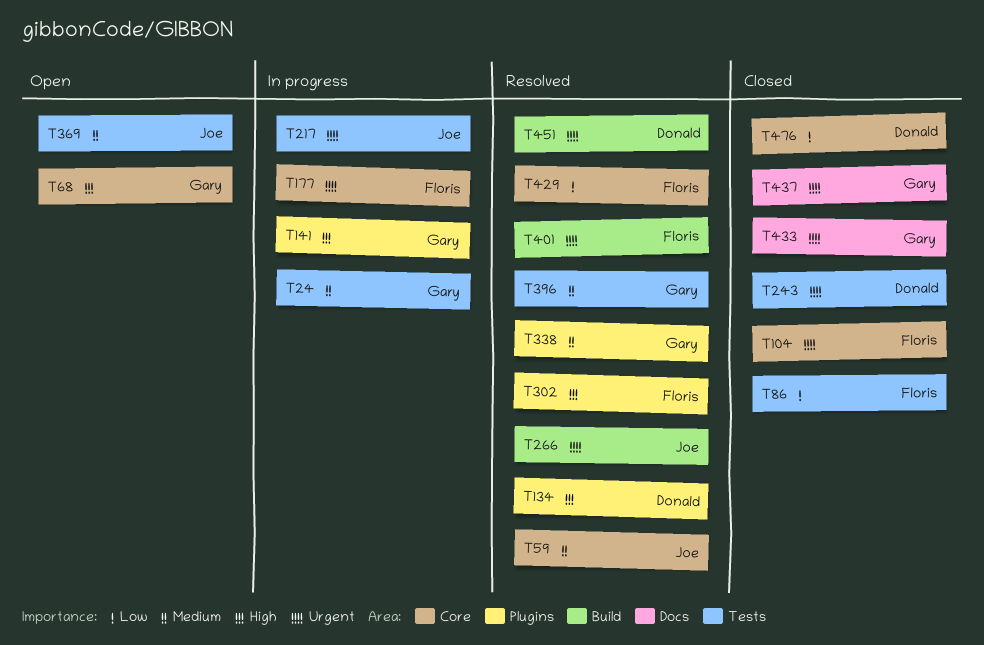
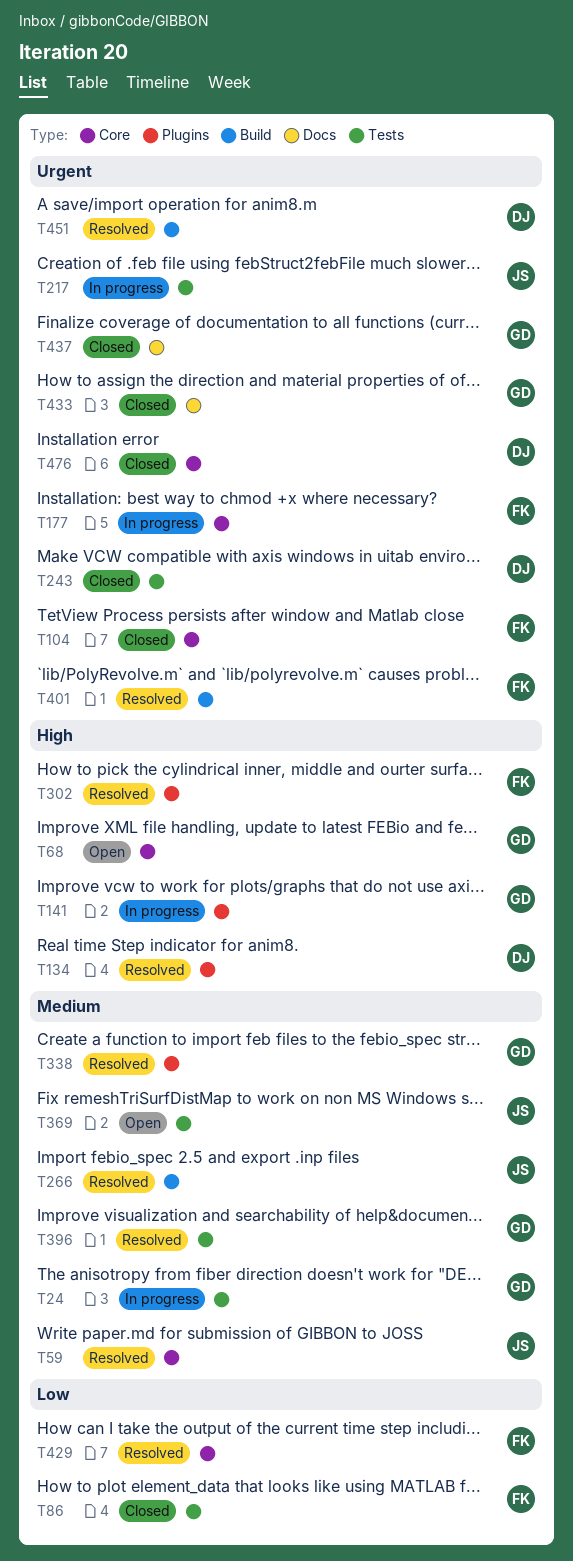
T266, priority: Urgent -> Medium
T476, priority: Low -> Urgent

